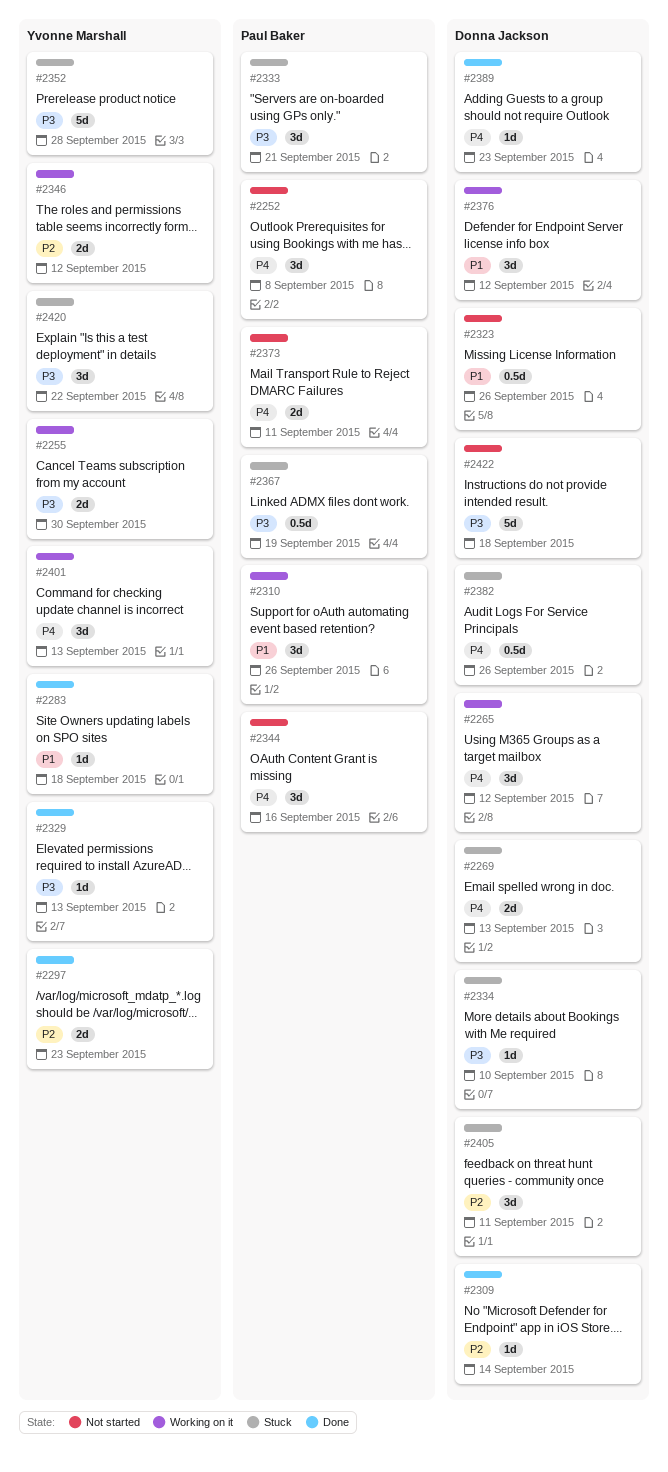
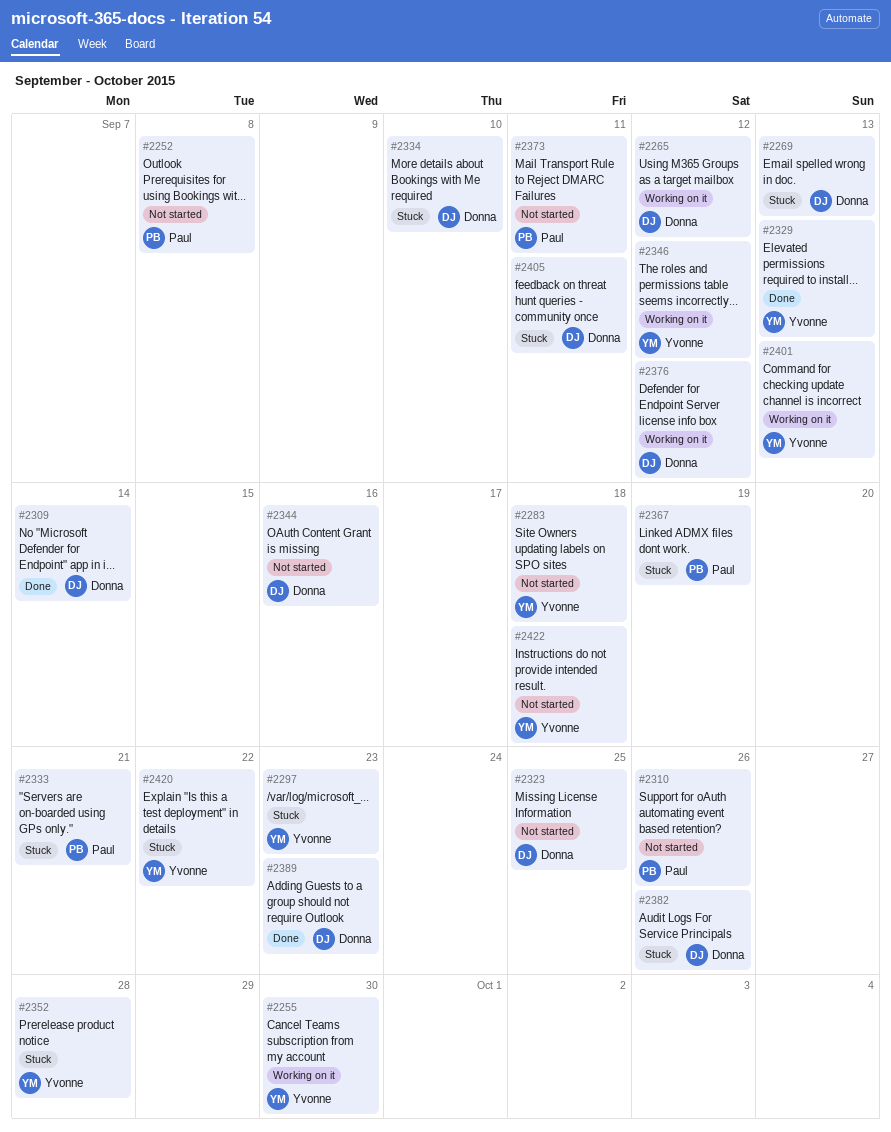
#2283, status: Done -> Not started
#2297, status: Done -> Stuck
#2310, status: Working on it -> Not started
#2323, due: Sep 26 -> Sep 25
#2344, owner: Paul Baker -> Donna Jackson
#2422, owner: Donna Jackson -> Yvonne Marshall

